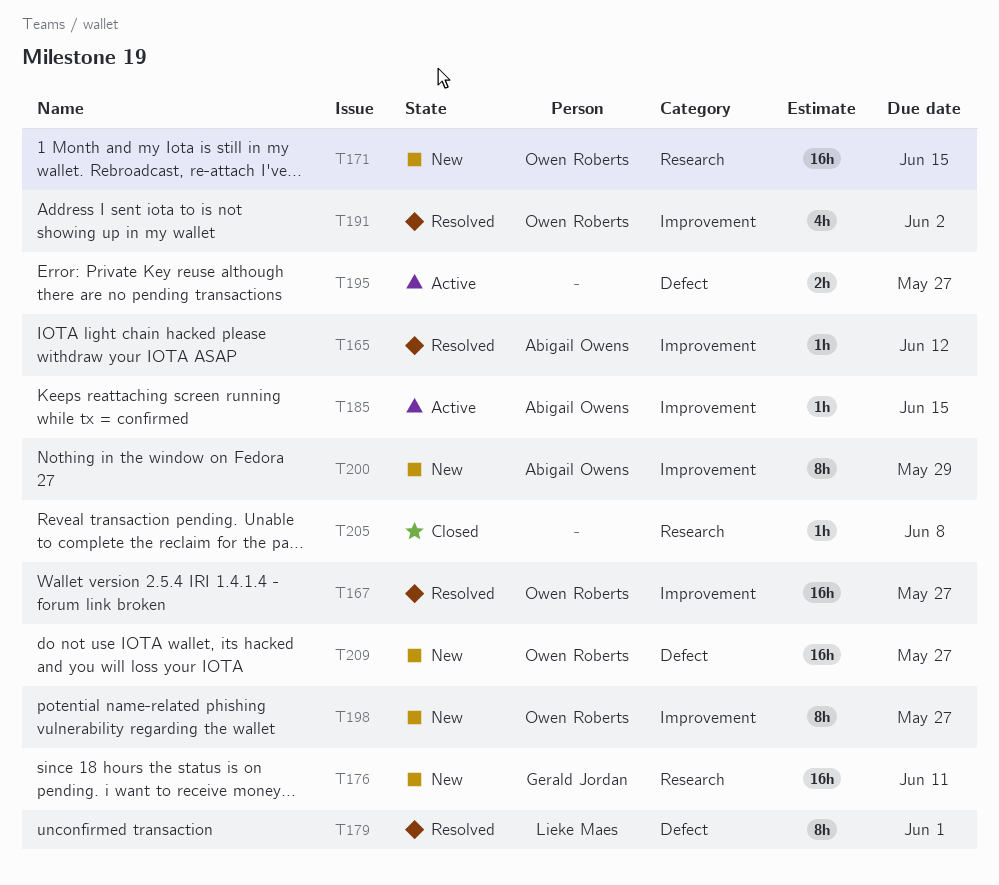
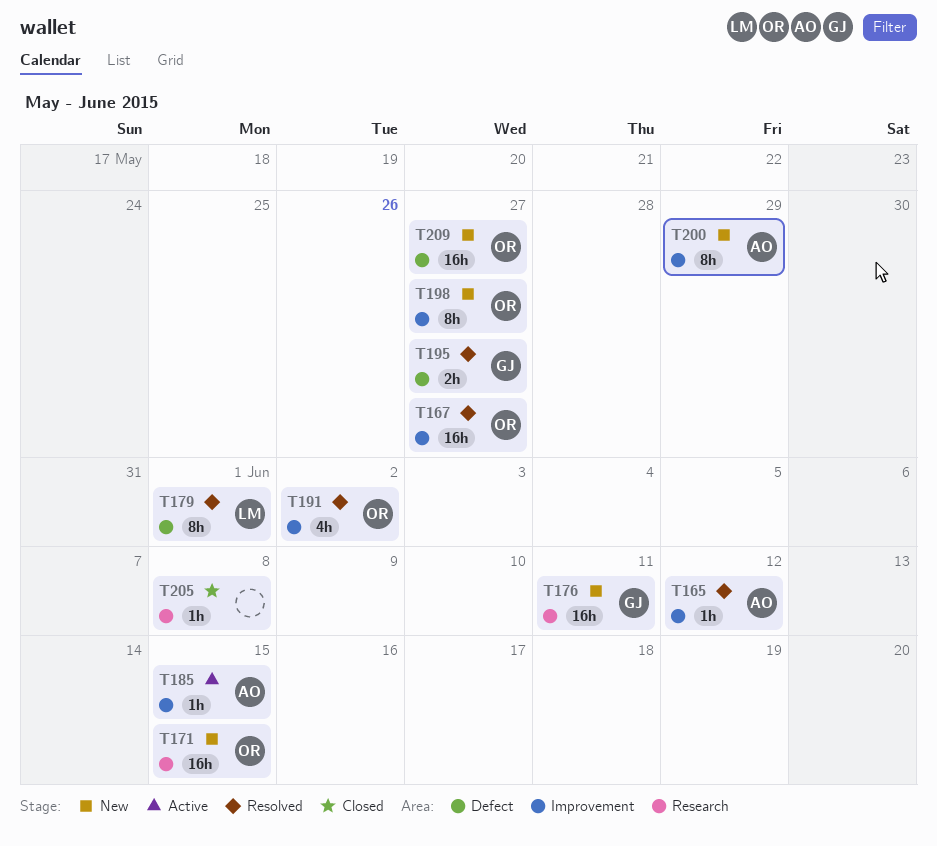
T195, status: Active -> Resolved
T195, owner: none -> Gerald Jordan

